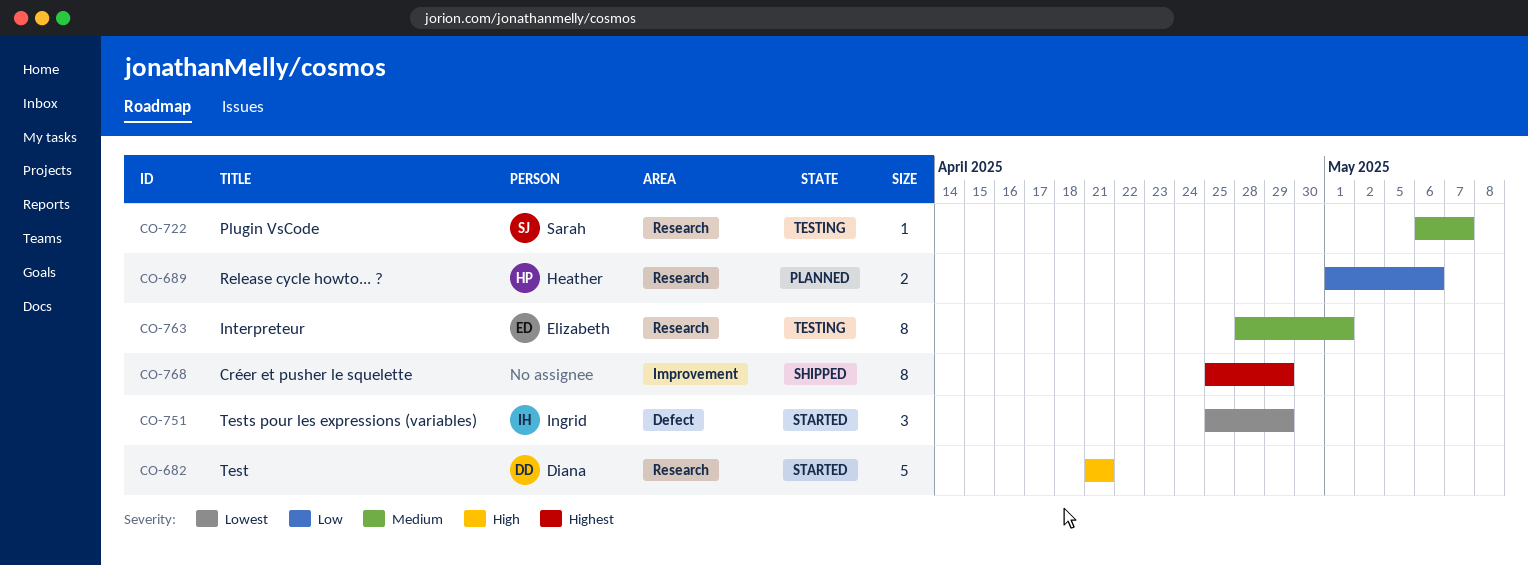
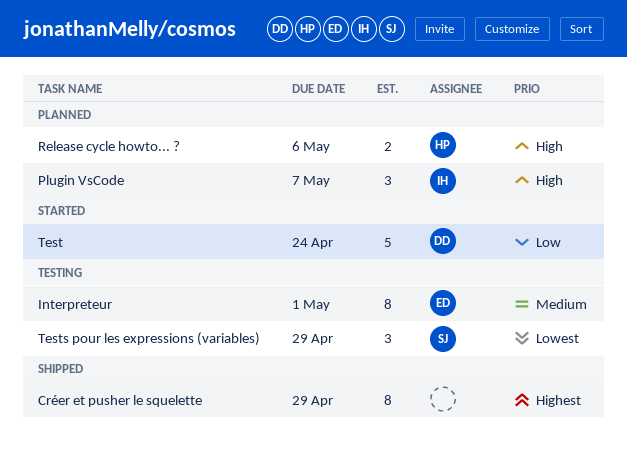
Plugin VsCode, status: Testing -> Planned
Plugin VsCode, owner: Sarah -> Ingrid
Plugin VsCode, priority: Medium -> High
Plugin VsCode, estimate: 1 -> 3
Release cycle howto... ?, priority: Low -> High
Test, priority: High -> Low
Test, due: Apr 21 -> Apr 24
Tests pour les expressions (variables), status: Started -> Testing
Tests pour les expressions (variables), owner: Ingrid -> Sarah

